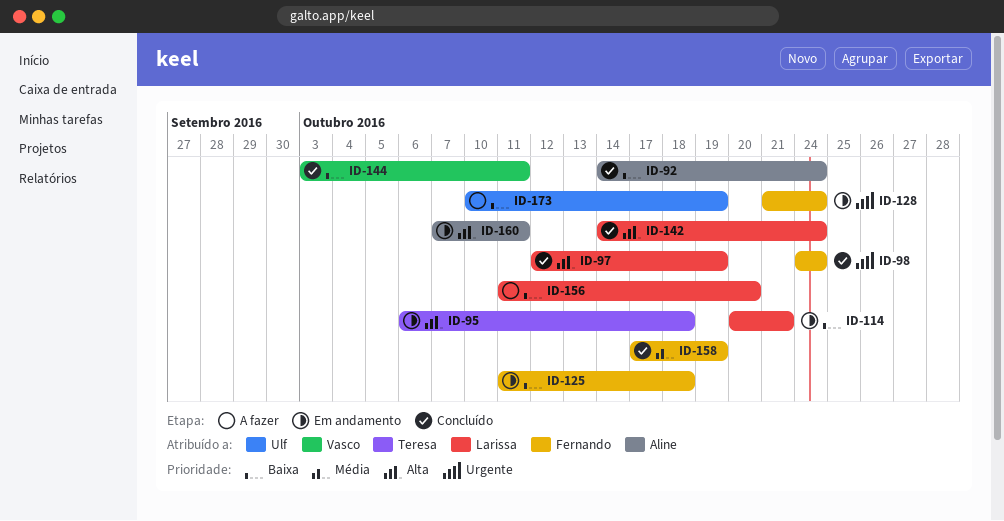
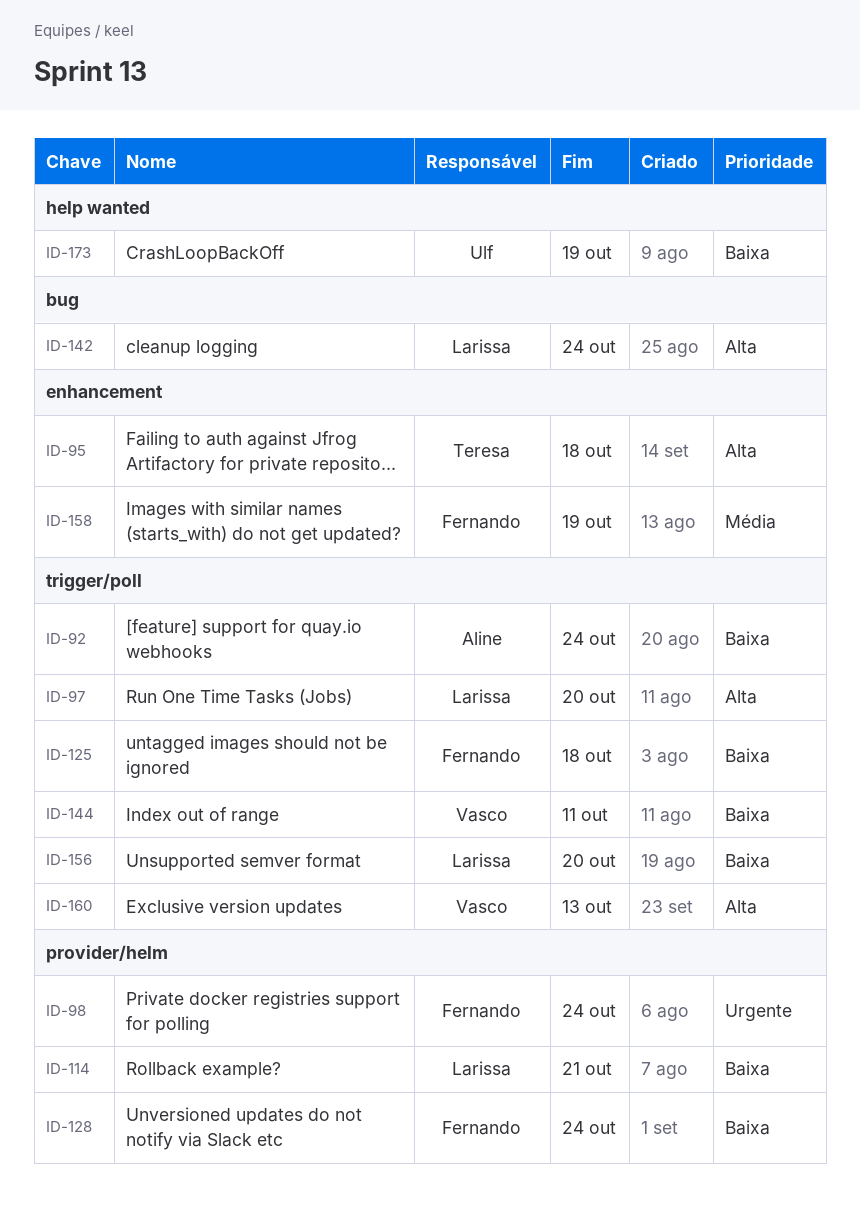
ID-97, due: Oct 19 -> Oct 20
ID-128, priority: Urgente -> Baixa
ID-160, owner: Aline -> Vasco
ID-160, due: Oct 11 -> Oct 13

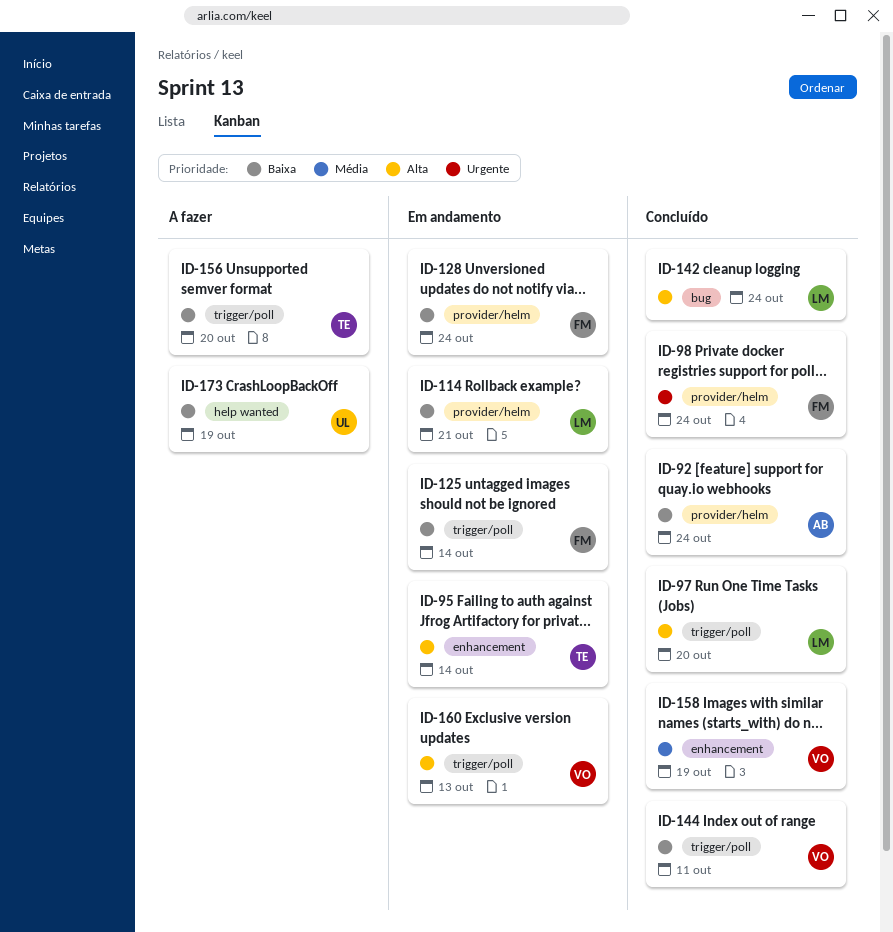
ID-92, label: trigger/poll -> provider/helm
ID-95, due: Oct 18 -> Oct 14
ID-125, due: Oct 18 -> Oct 14
ID-156, owner: Larissa -> Teresa
ID-158, owner: Fernando -> Vasco

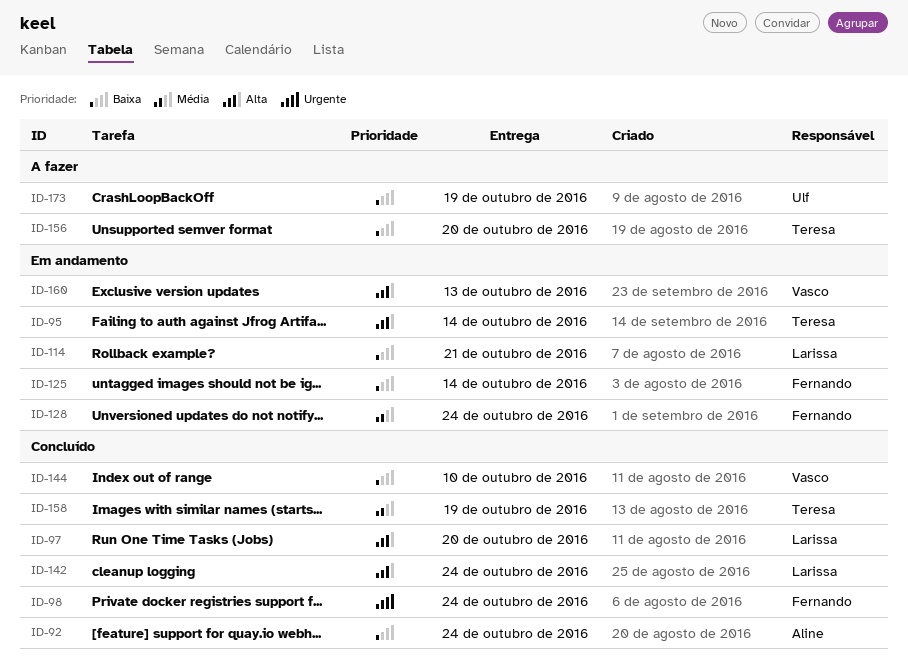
ID-128, priority: Baixa -> Média
ID-144, due: Oct 11 -> Oct 10
ID-158, owner: Vasco -> Teresa

